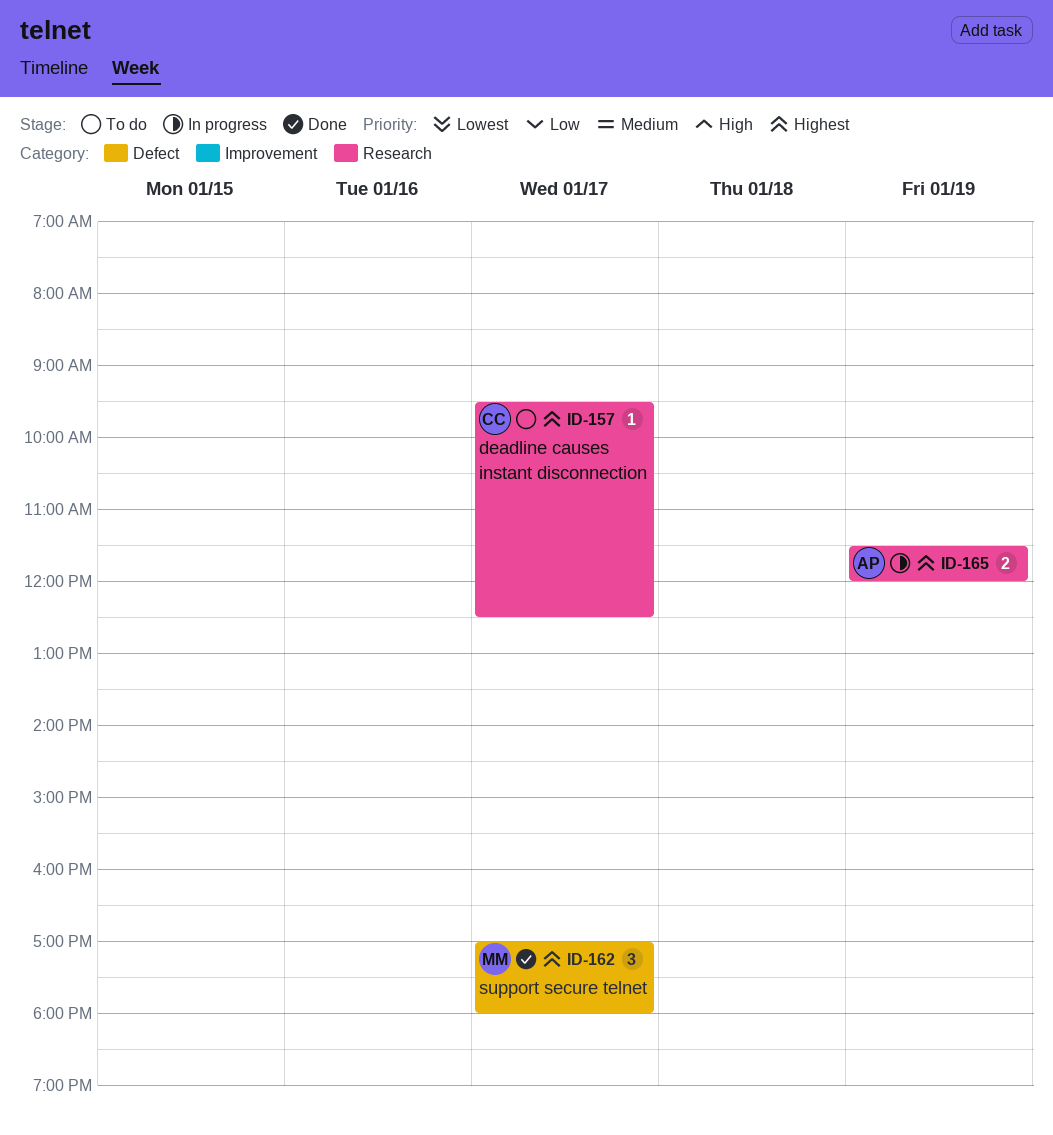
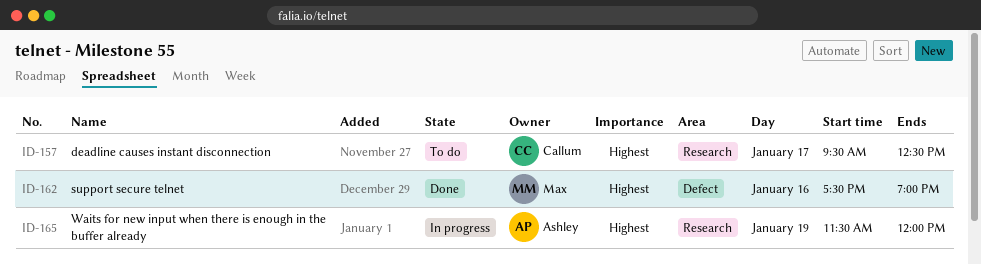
ID-162, day: Jan 17 -> Jan 16
ID-162, begins: 17:00 -> 17:30
ID-162, ends: 18:00 -> 19:00

